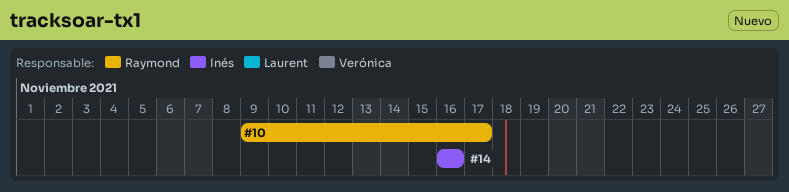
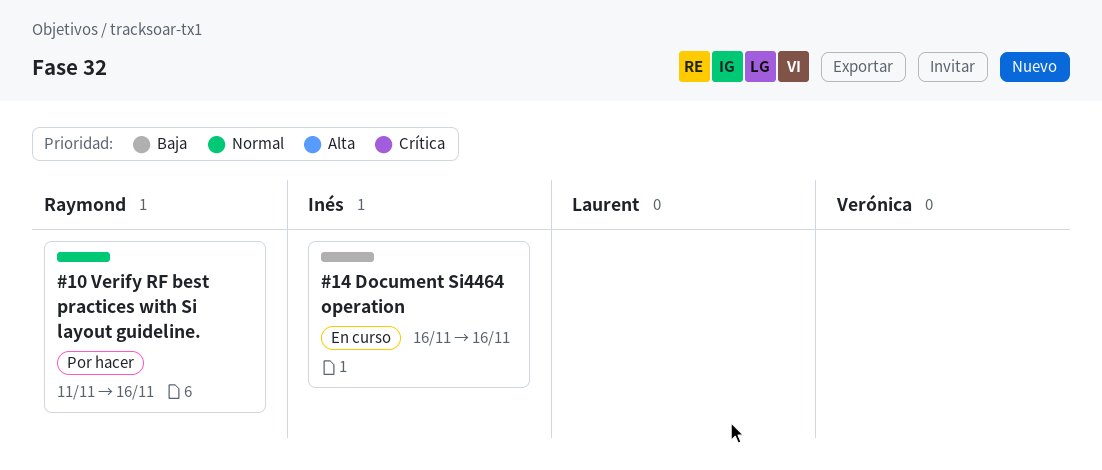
#10, start: Nov 9 -> Nov 11
#10, due: Nov 17 -> Nov 16

